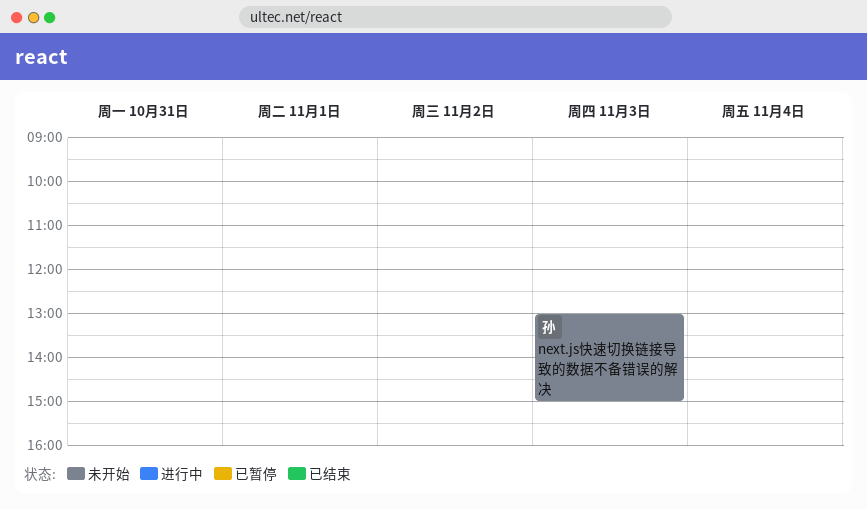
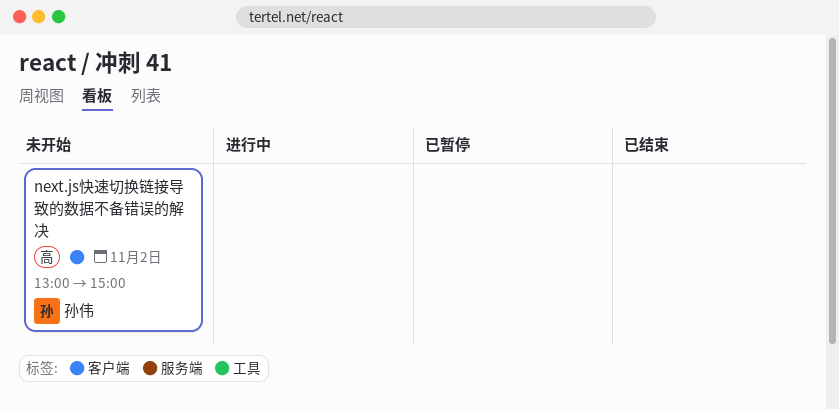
next.js快速切换链接导致的数据不备错误的解决, day: Nov 3 -> Nov 2

